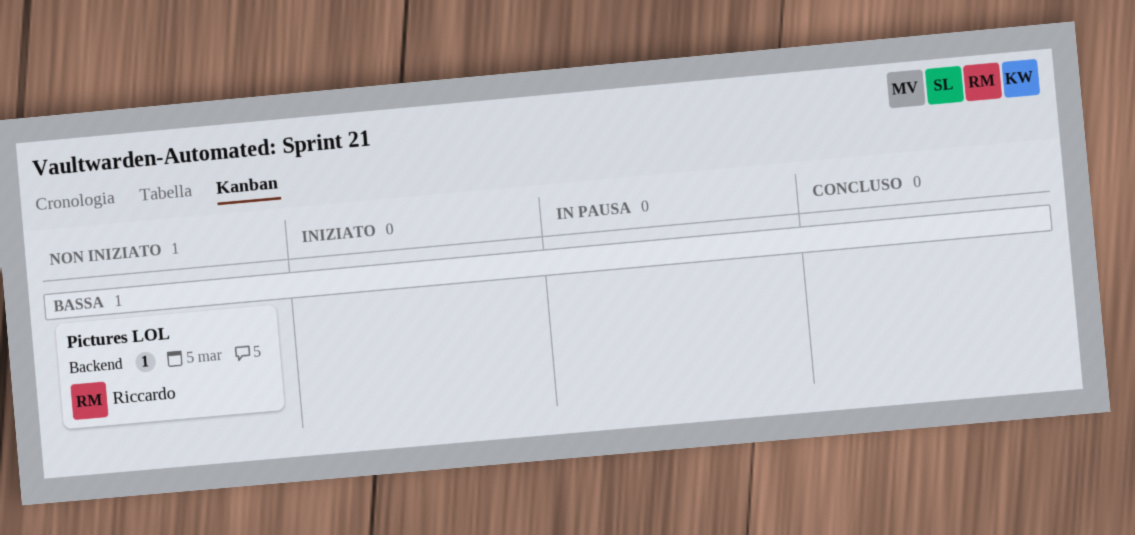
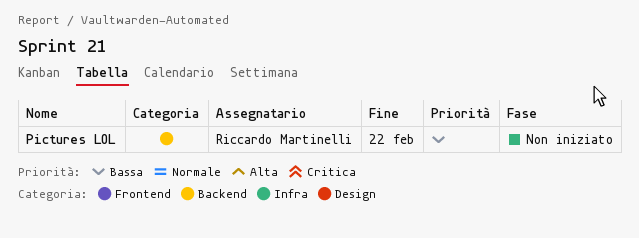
Pictures LOL, due: Mar 5 -> Feb 22

